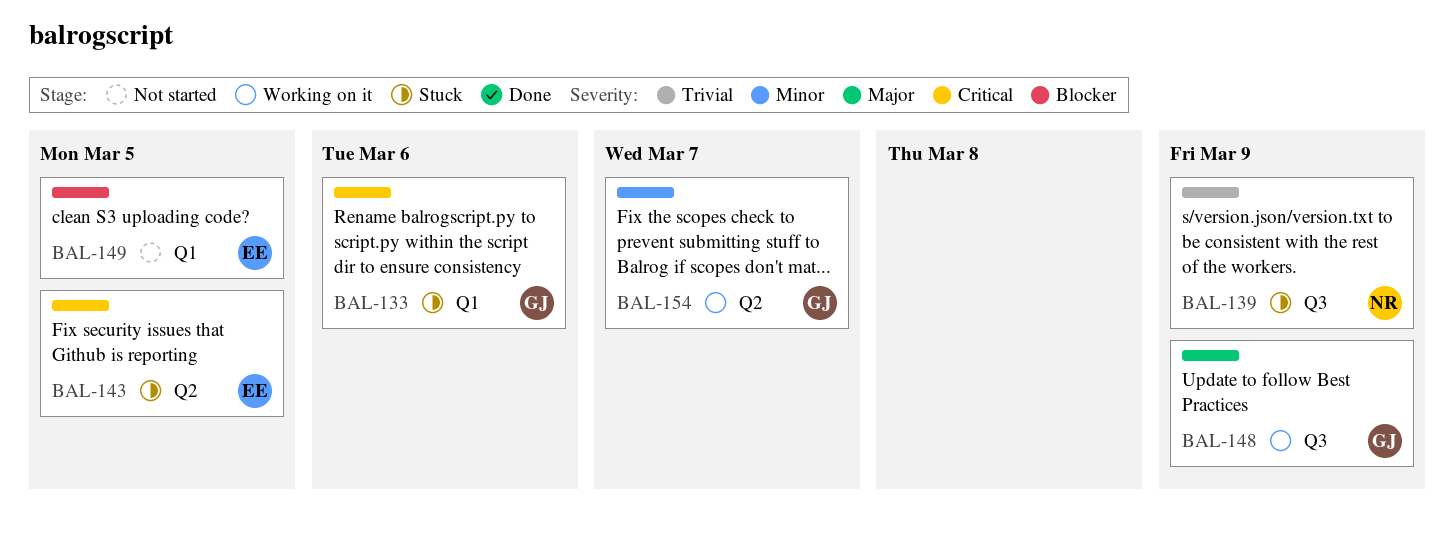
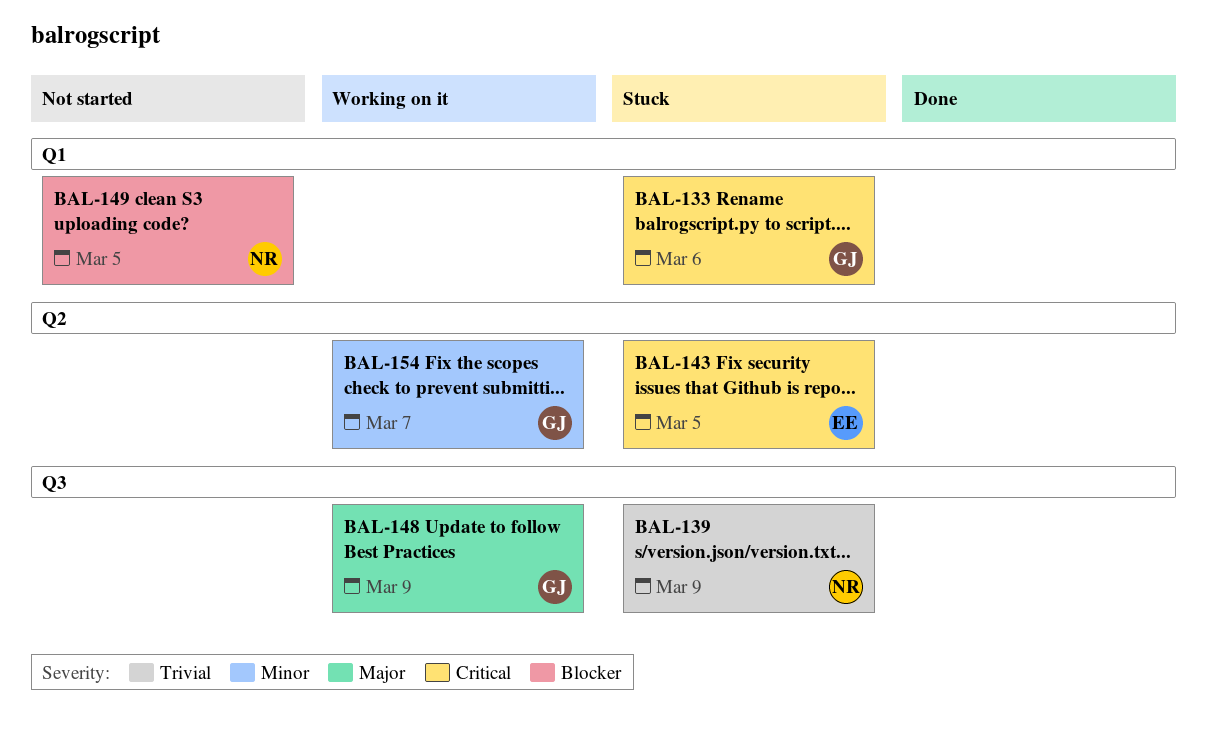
BAL-149, owner: EE -> NR

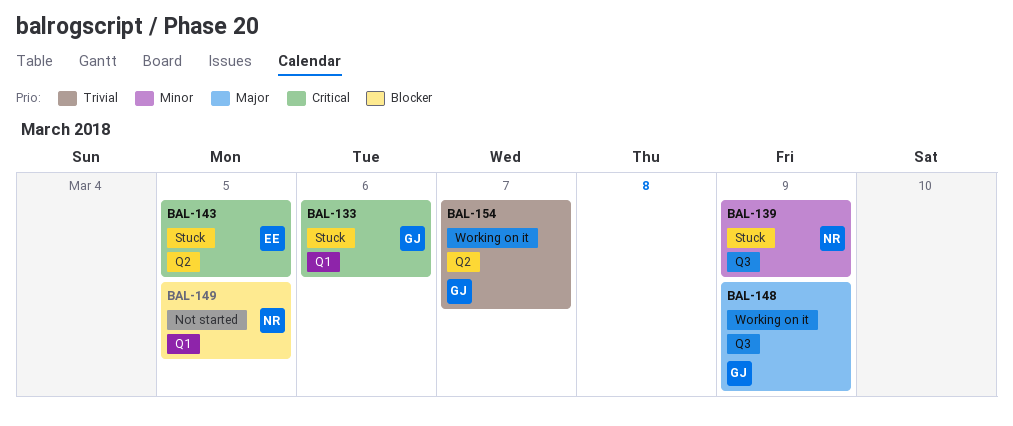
BAL-139, priority: Trivial -> Minor
BAL-154, priority: Minor -> Trivial

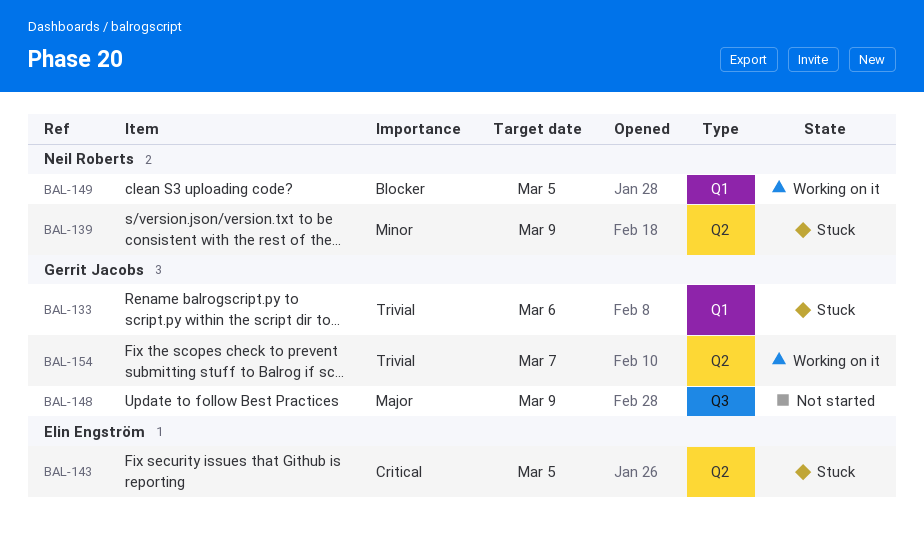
BAL-133, priority: Critical -> Trivial
BAL-139, label: Q3 -> Q2
BAL-148, status: Working on it -> Not started
BAL-149, status: Not started -> Working on it

